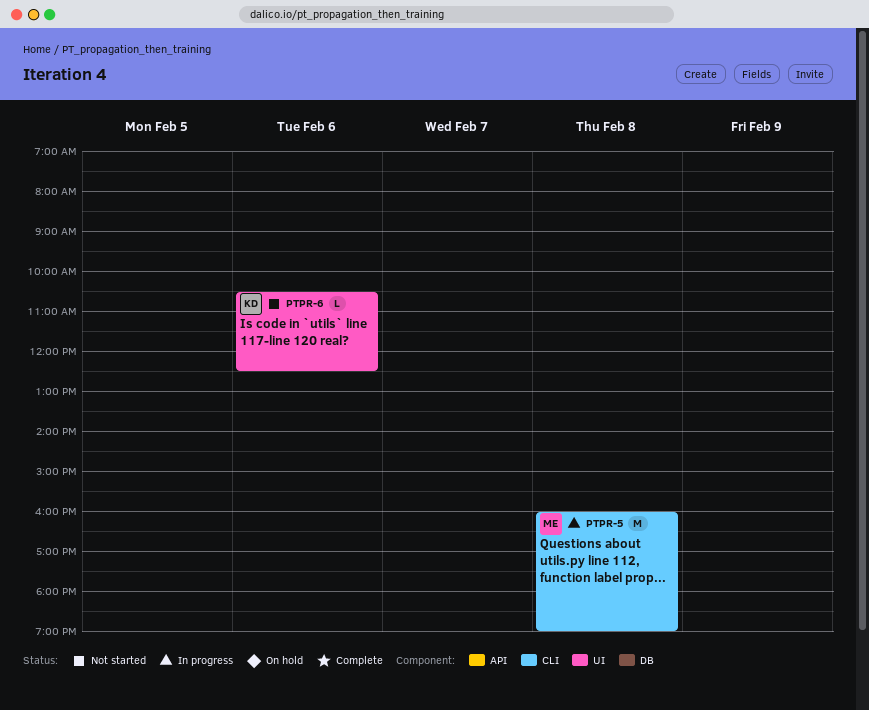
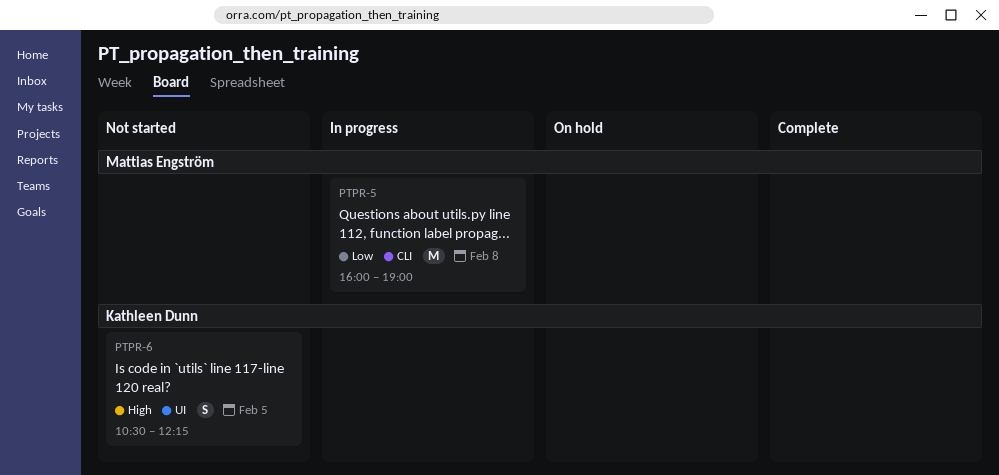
PTPR-6, estimate: L -> S
PTPR-6, day: Feb 6 -> Feb 5
PTPR-6, ends: 12:30 -> 12:15

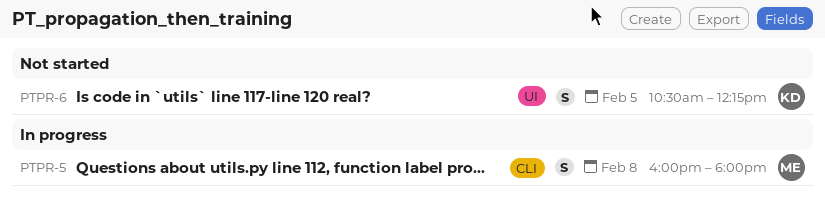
PTPR-5, estimate: M -> S
PTPR-5, ends: 19:00 -> 18:00

